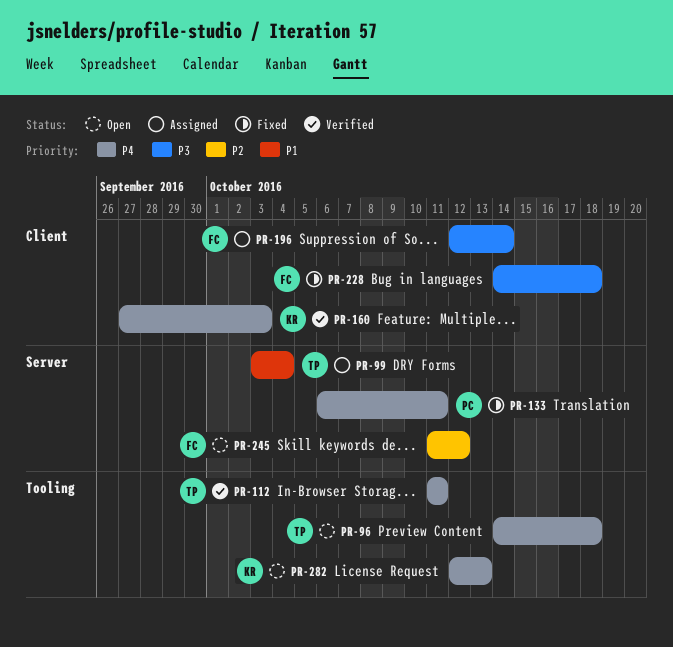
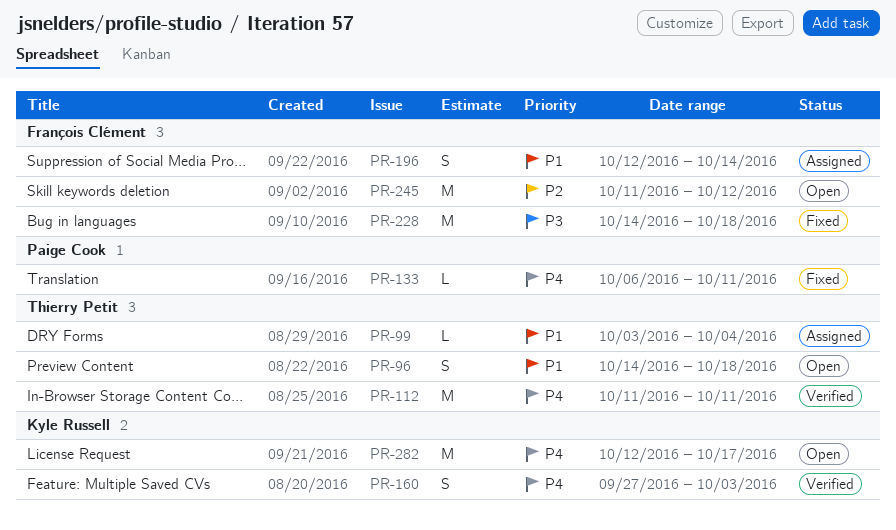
PR-96, priority: P4 -> P1
PR-196, priority: P3 -> P1
PR-282, due: Oct 13 -> Oct 17

